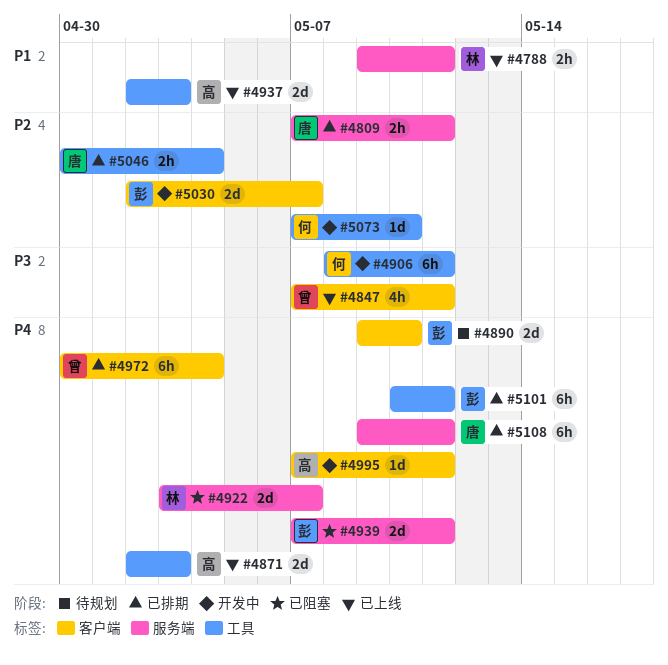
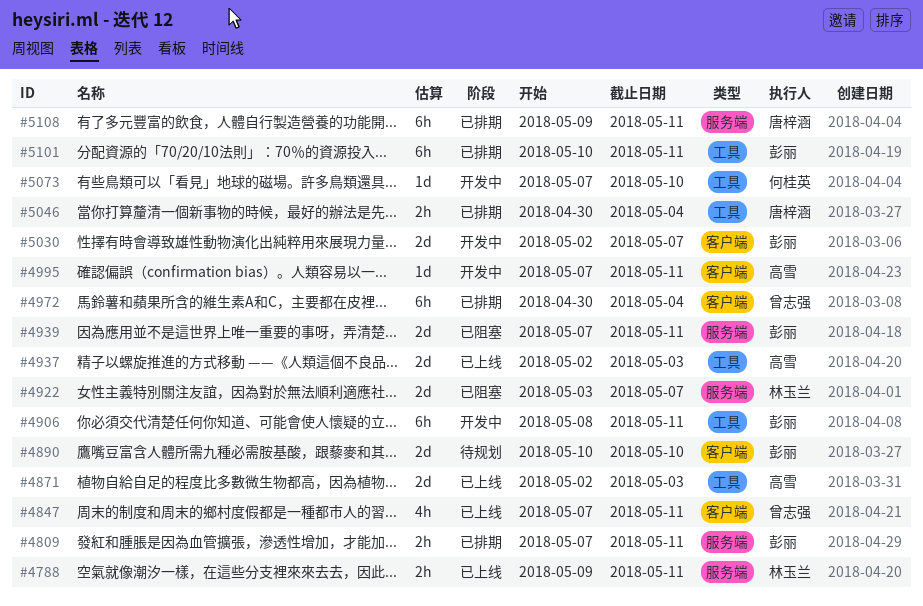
#4809, owner: 唐梓涵 -> 彭丽
#4890, start: May 9 -> May 10
#4906, owner: 何桂英 -> 彭丽

